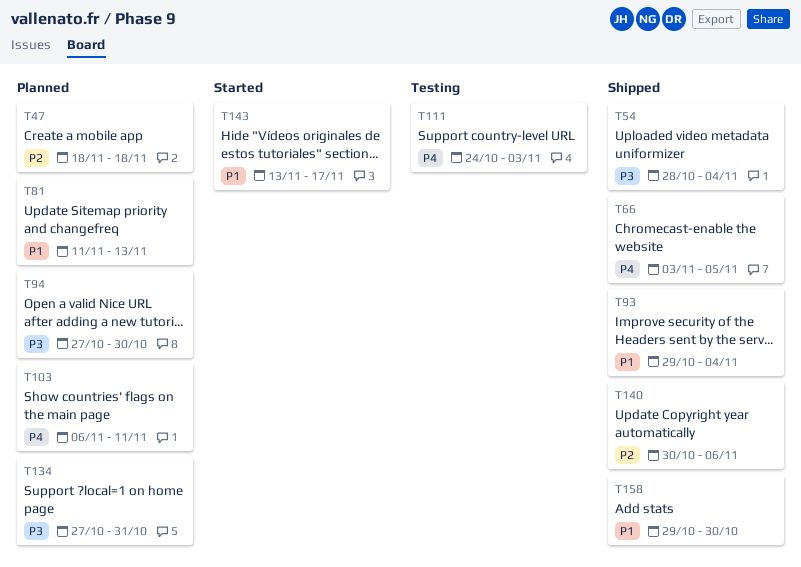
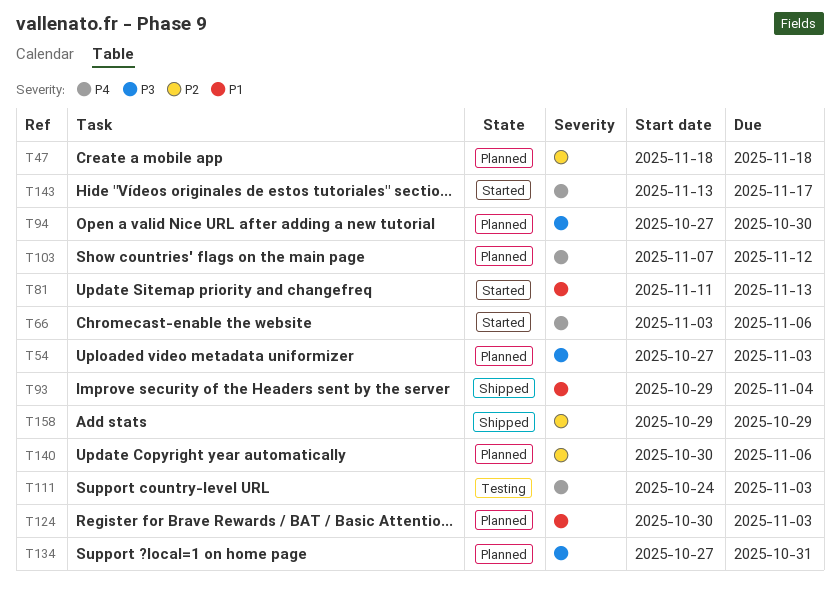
T54, status: Shipped -> Planned
T54, start: Oct 28 -> Oct 27
T54, due: Nov 4 -> Nov 3
T66, status: Shipped -> Started
T66, due: Nov 5 -> Nov 6
T81, status: Planned -> Started
T103, start: Nov 6 -> Nov 7
T103, due: Nov 11 -> Nov 12
T124: none -> present
T140, status: Shipped -> Planned
T143, priority: P1 -> P4
T158, priority: P1 -> P2
T158, due: Oct 30 -> Oct 29

